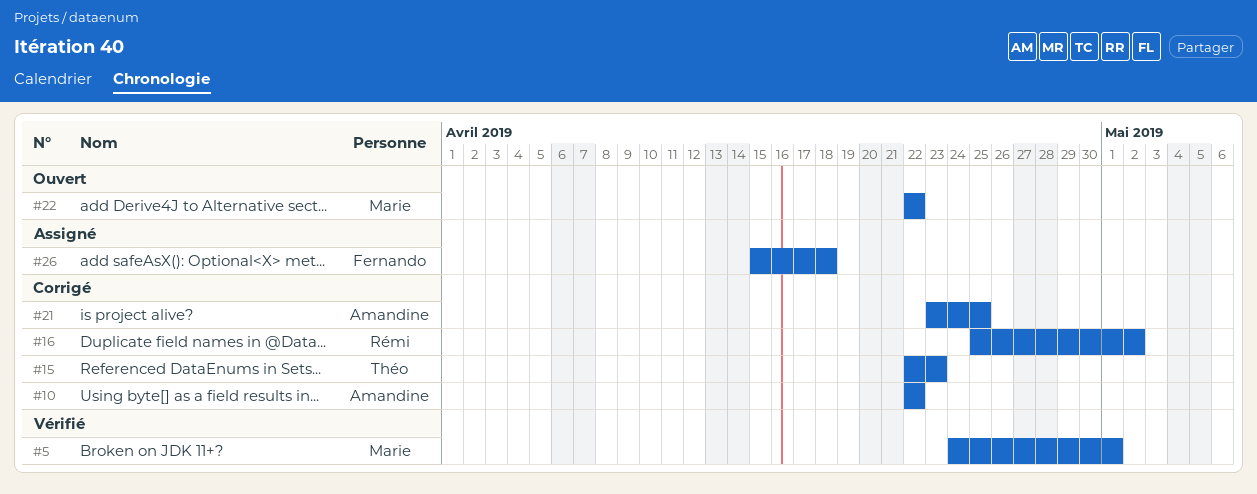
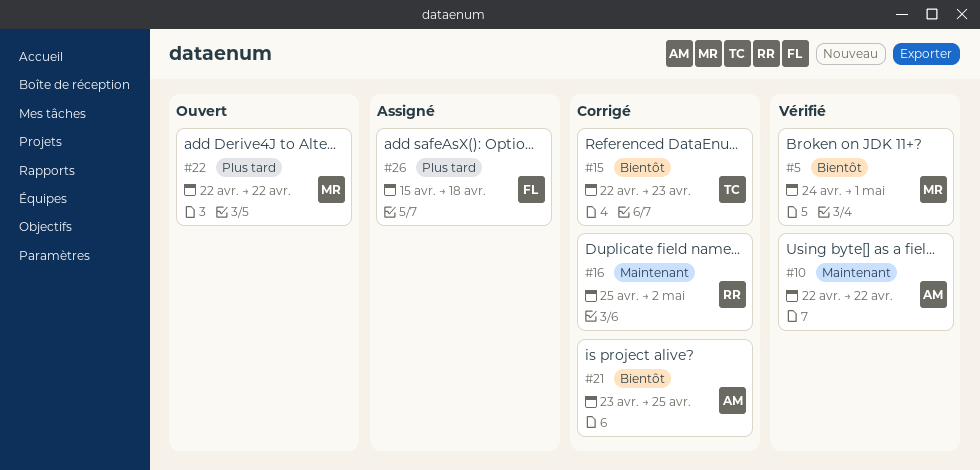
#10, status: Corrigé -> Vérifié

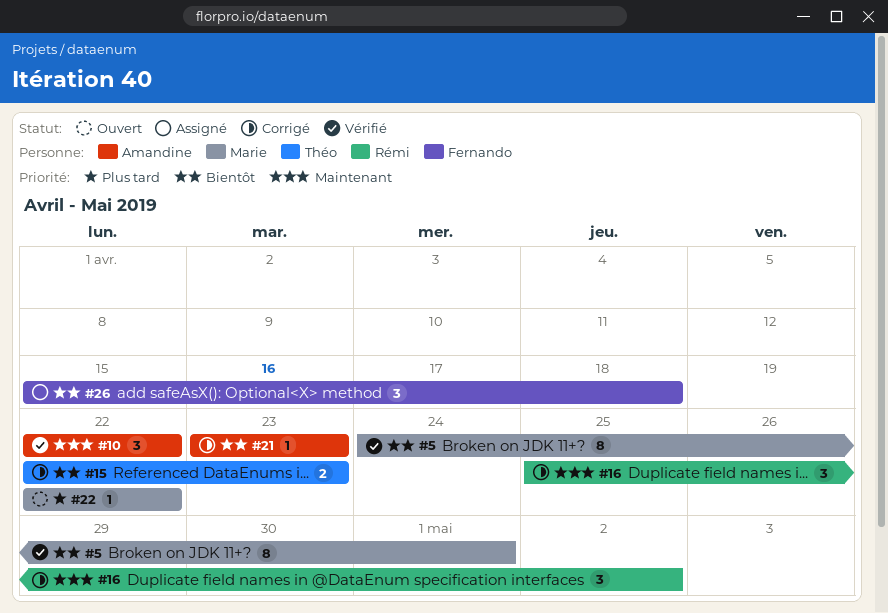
#21, due: Apr 25 -> Apr 23
#26, priority: Plus tard -> Bientôt

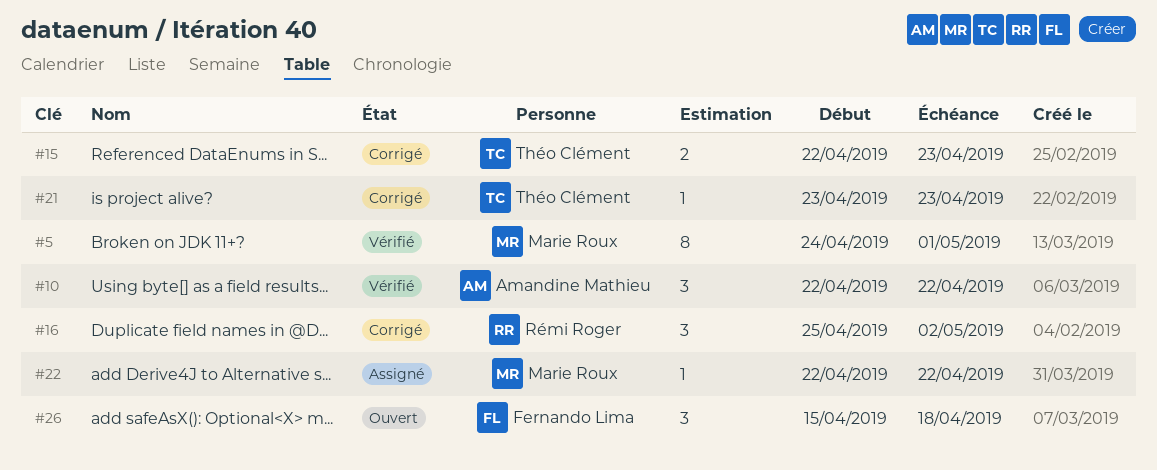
#21, owner: Amandine Mathieu -> Théo Clément
#22, status: Ouvert -> Assigné
#26, status: Assigné -> Ouvert

